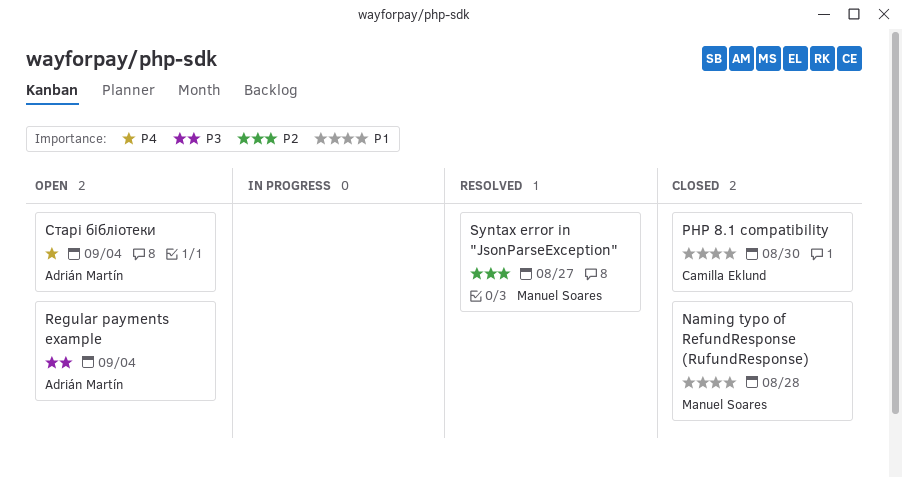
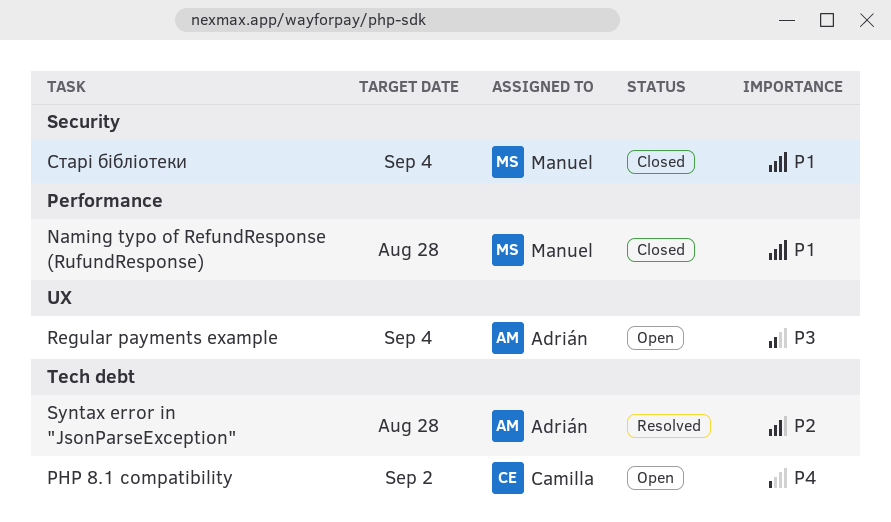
PHP 8.1 compatibility, status: Closed -> Open
PHP 8.1 compatibility, priority: P1 -> P4
PHP 8.1 compatibility, due: Aug 30 -> Sep 2
Syntax error in "JsonParseException", owner: Manuel Soares -> Adrián Martín
Syntax error in "JsonParseException", due: Aug 27 -> Aug 28
Старі бібліотеки, status: Open -> Closed
Старі бібліотеки, owner: Adrián Martín -> Manuel Soares
Старі бібліотеки, priority: P4 -> P1

